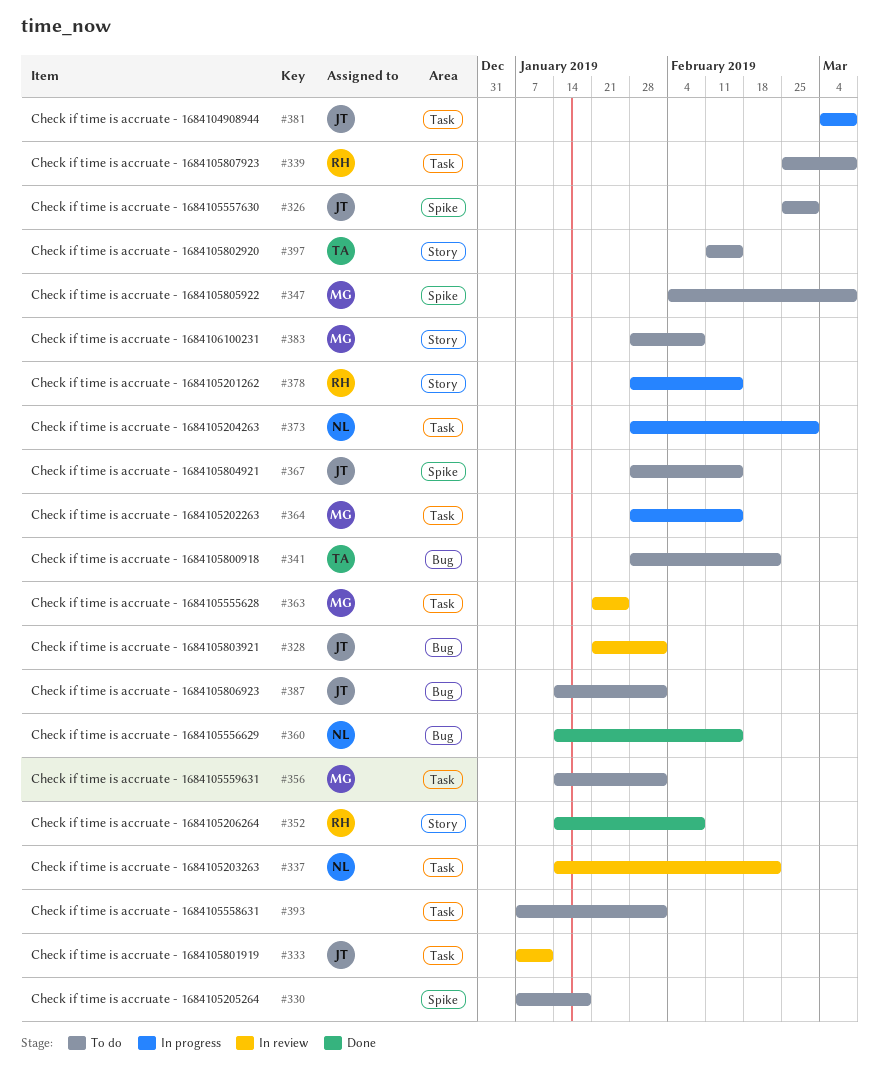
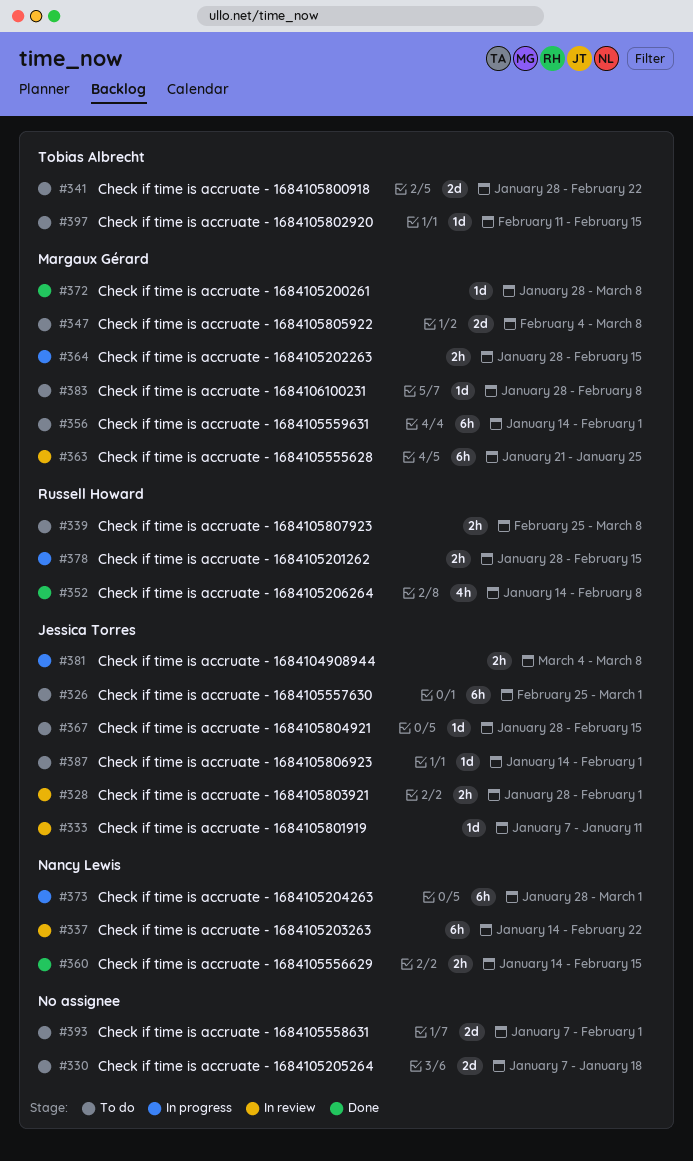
#328, start: Jan 21 -> Jan 28
#372: none -> present

